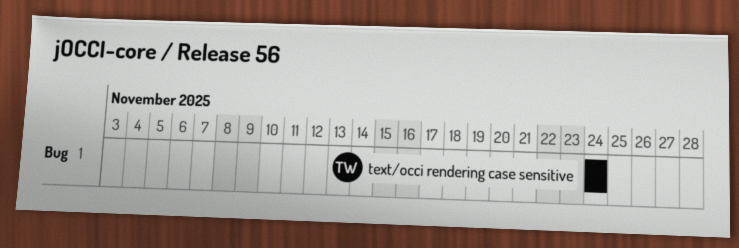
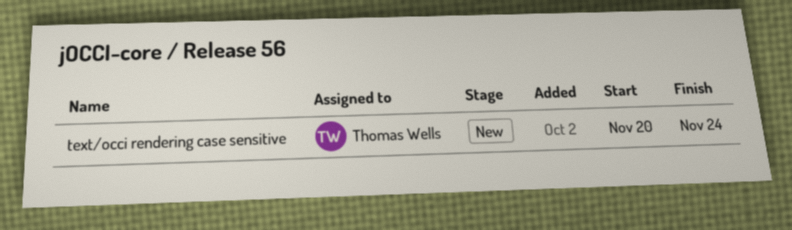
text/occi rendering case sensitive, start: Nov 24 -> Nov 20

